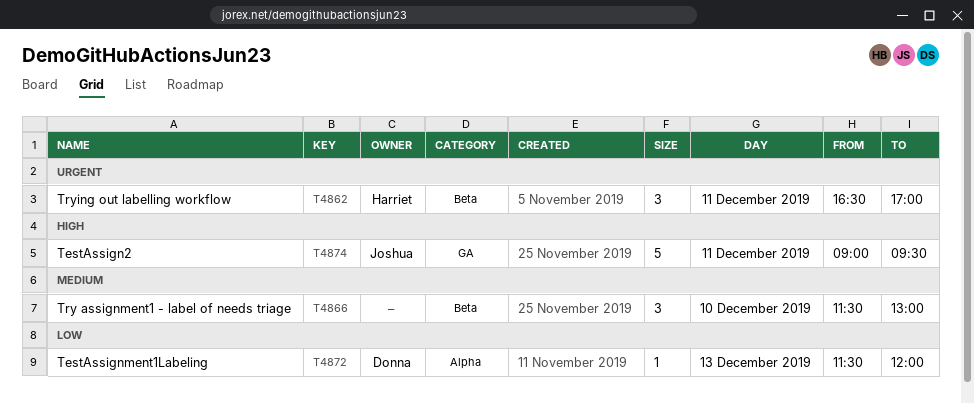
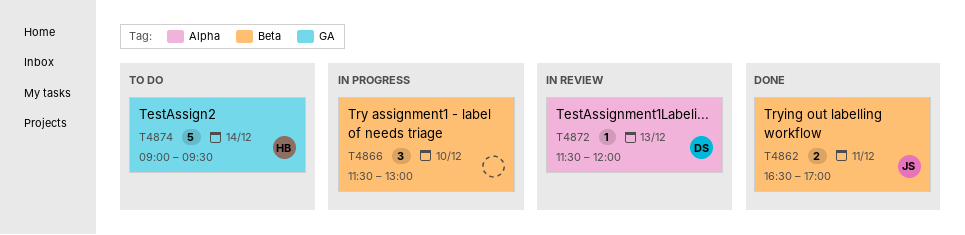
T4862, owner: Harriet -> Joshua
T4862, estimate: 3 -> 2
T4874, owner: Joshua -> Harriet
T4874, day: Dec 11 -> Dec 14

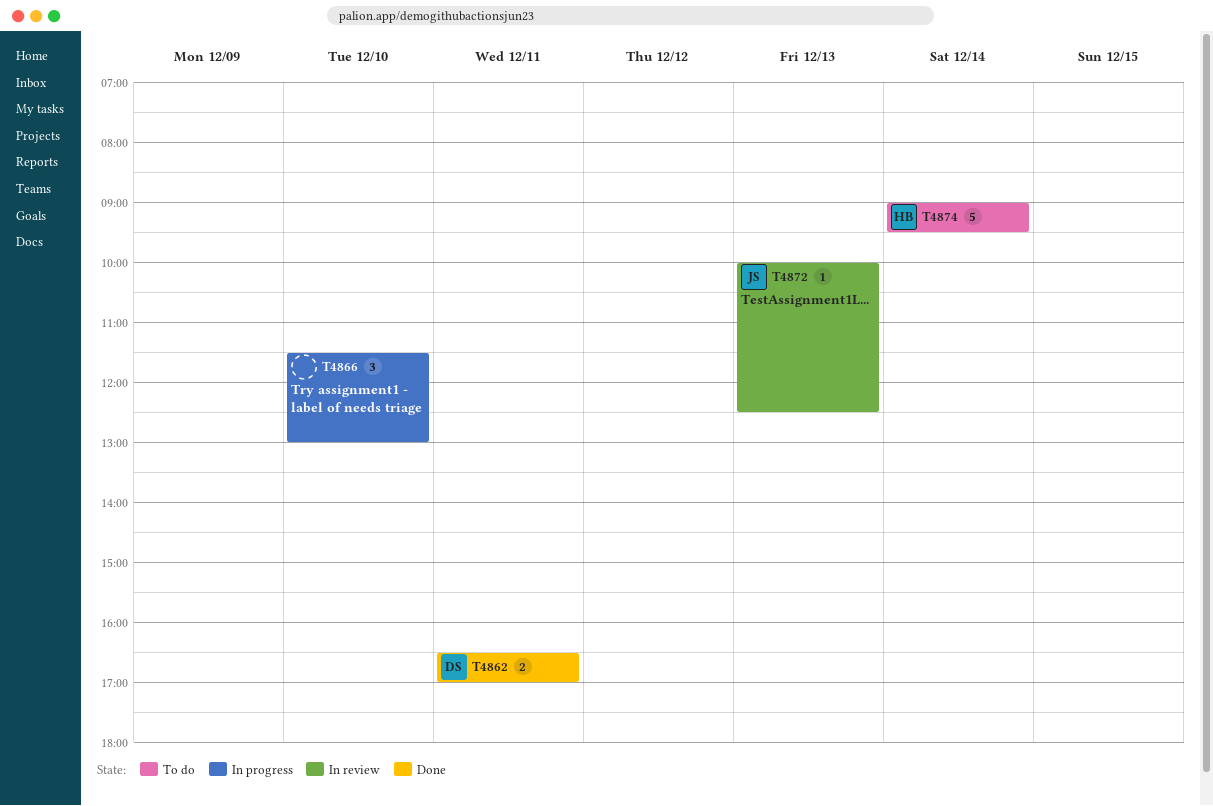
T4862, owner: JS -> DS
T4872, owner: DS -> JS
T4872, begins: 11:30 -> 10:00
T4872, ends: 12:00 -> 12:30

